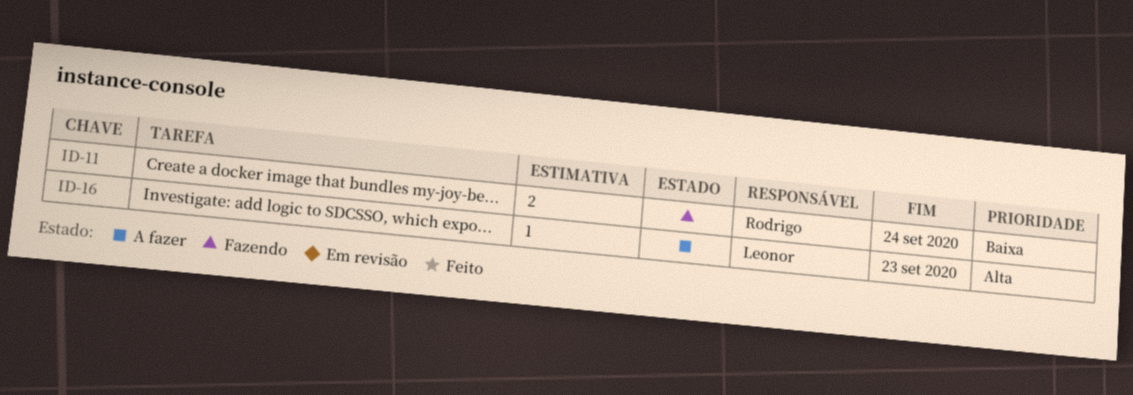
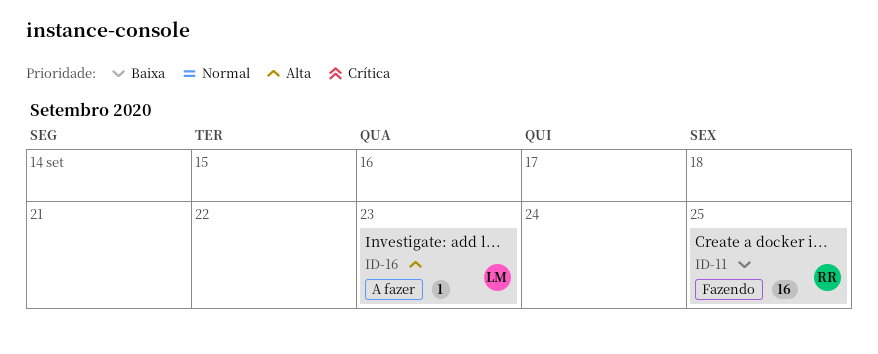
ID-11, estimate: 2 -> 16
ID-11, due: Sep 24 -> Sep 25

